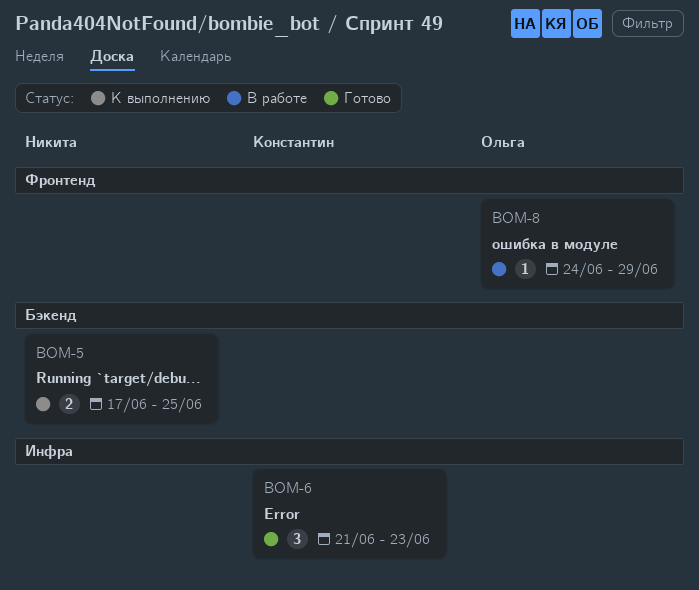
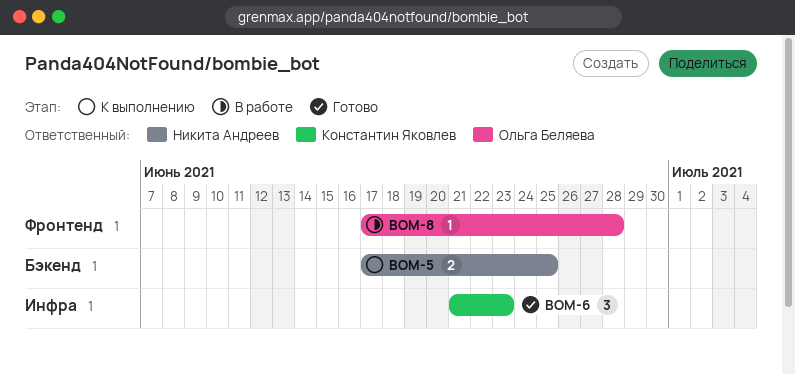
BOM-8, start: Jun 24 -> Jun 17
BOM-8, due: Jun 29 -> Jun 28

